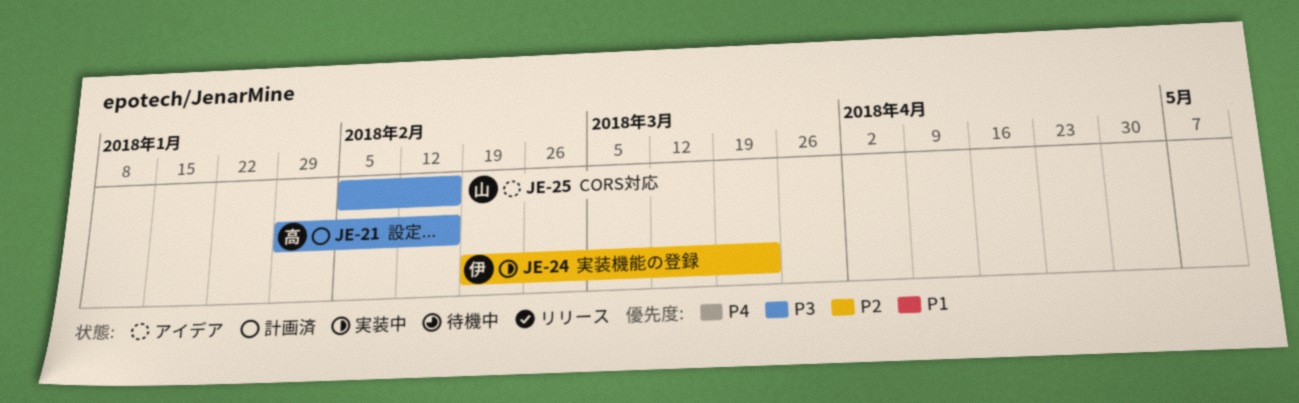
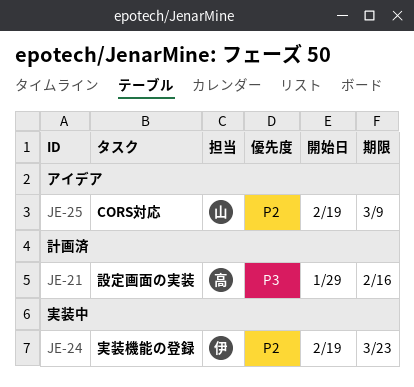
JE-25, priority: P3 -> P2
JE-25, start: Feb 5 -> Feb 19
JE-25, due: Feb 16 -> Mar 9

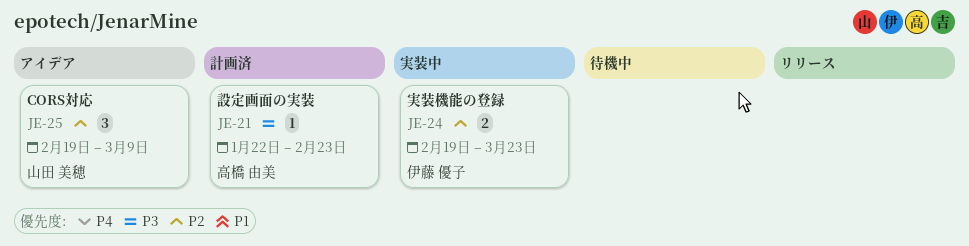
JE-21, start: Jan 29 -> Jan 22
JE-21, due: Feb 16 -> Feb 23

